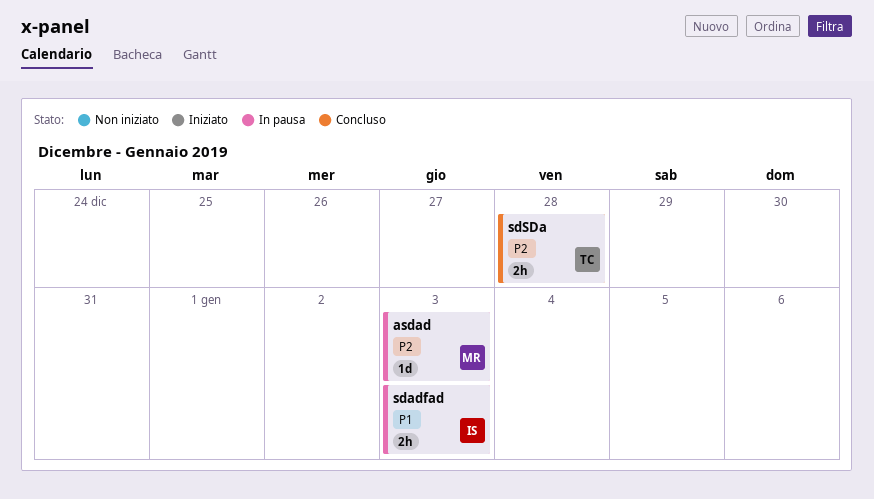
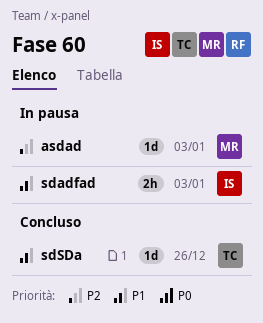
sdSDa, priority: P2 -> P1
sdSDa, estimate: 2h -> 1d
sdSDa, due: Dec 28 -> Dec 26

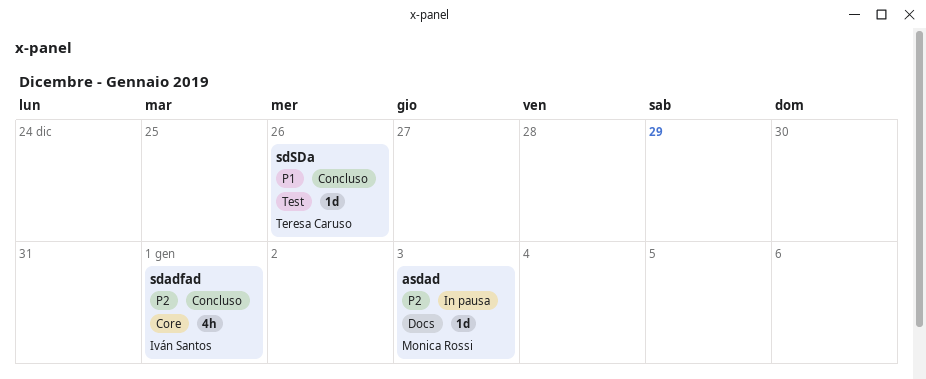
sdadfad, status: In pausa -> Concluso
sdadfad, priority: P1 -> P2
sdadfad, estimate: 2h -> 4h
sdadfad, due: Jan 3 -> Jan 1

